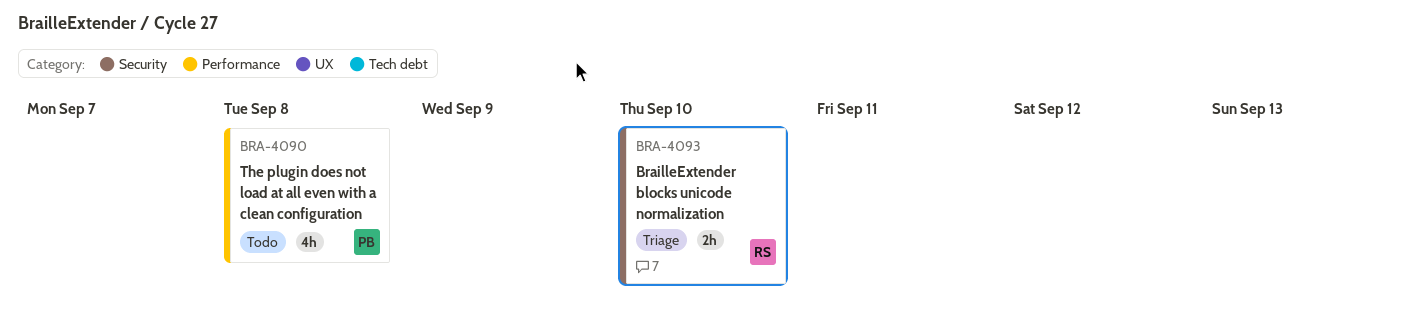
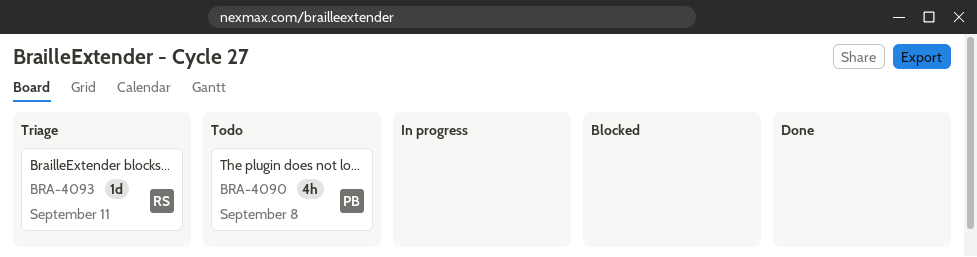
BRA-4093, estimate: 2h -> 1d
BRA-4093, due: Sep 10 -> Sep 11

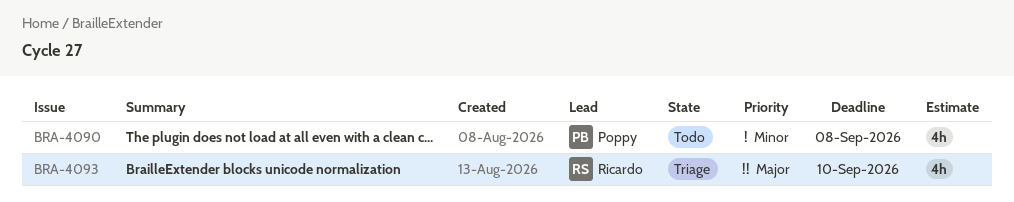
BRA-4093, estimate: 1d -> 4h
BRA-4093, due: Sep 11 -> Sep 10

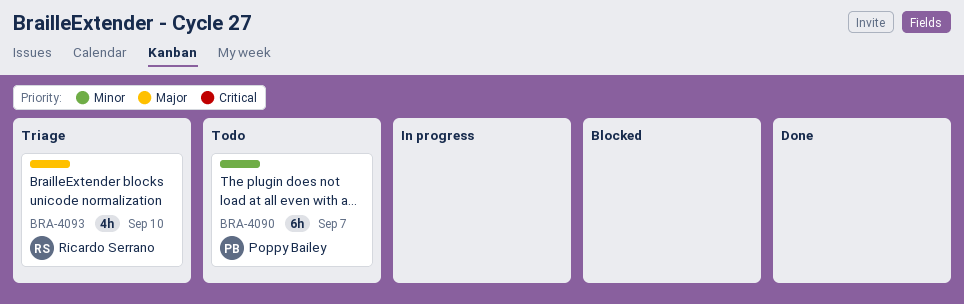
BRA-4090, estimate: 4h -> 6h
BRA-4090, due: Sep 8 -> Sep 7

